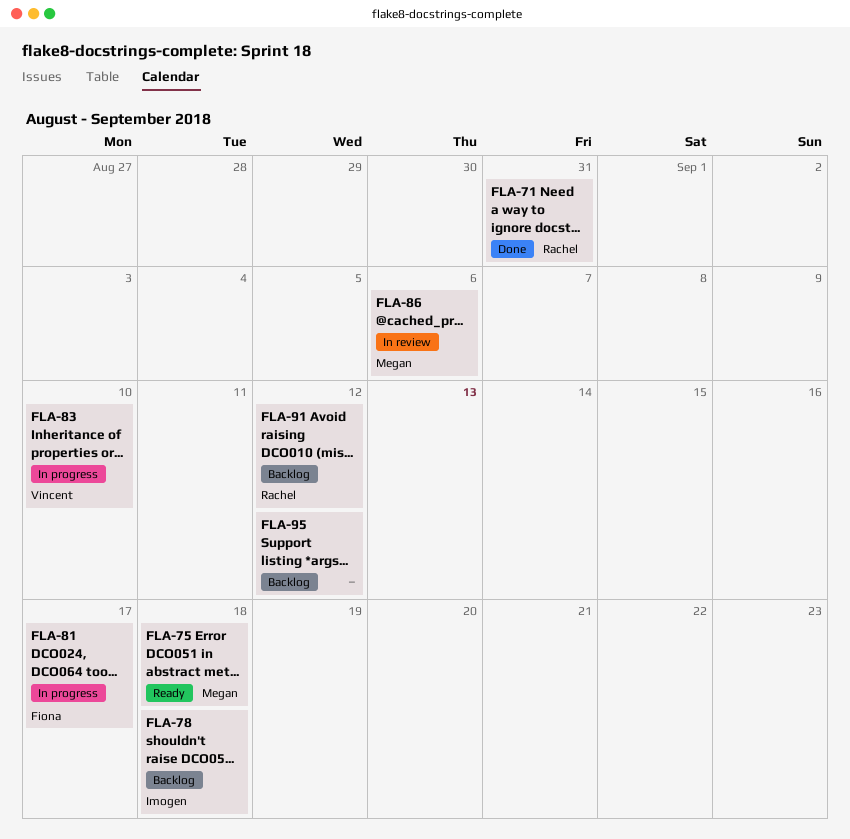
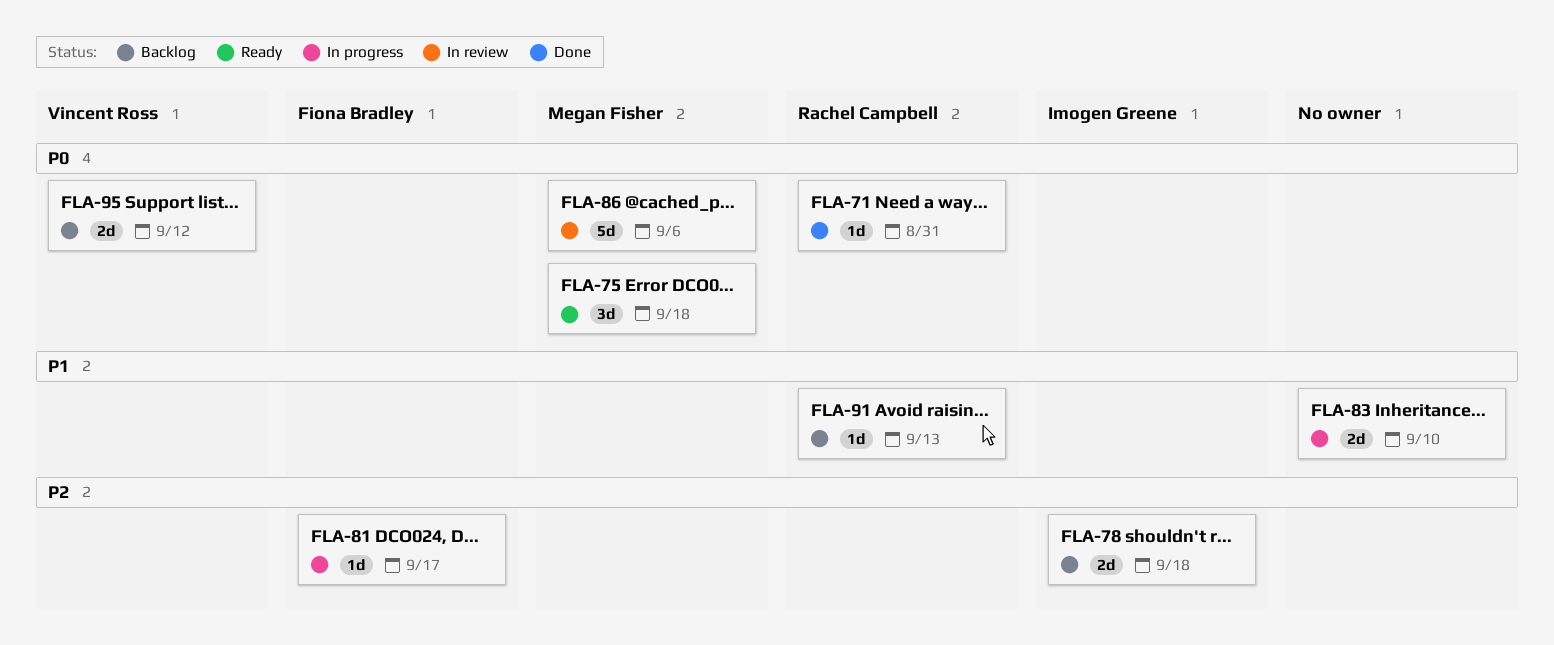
FLA-83, owner: Vincent Ross -> none
FLA-91, due: Sep 12 -> Sep 13
FLA-95, owner: none -> Vincent Ross

